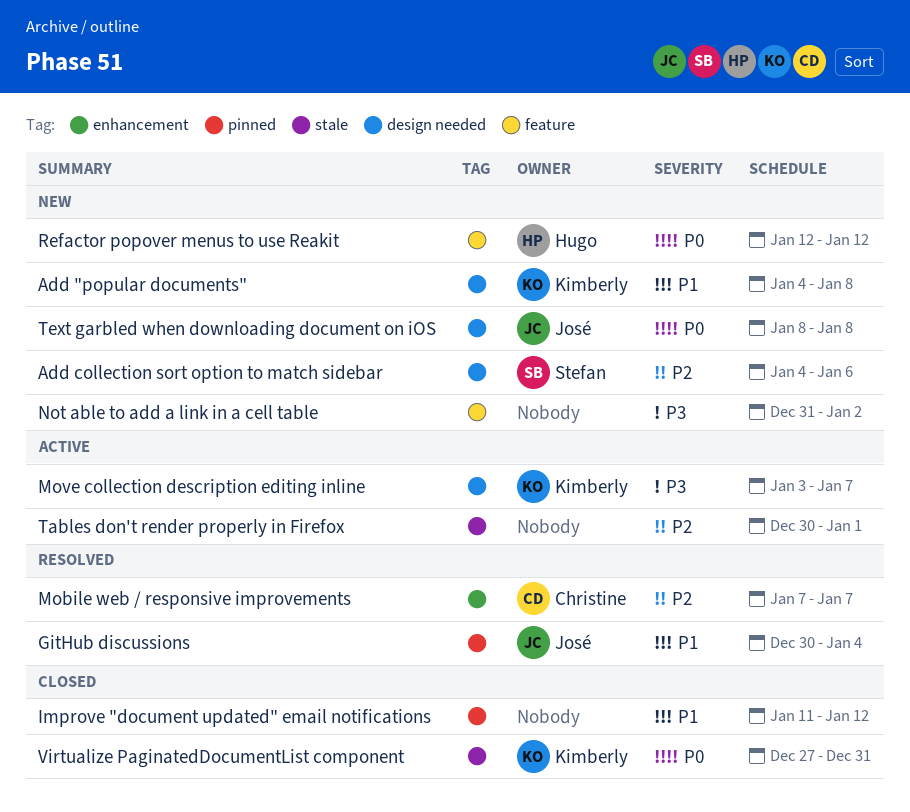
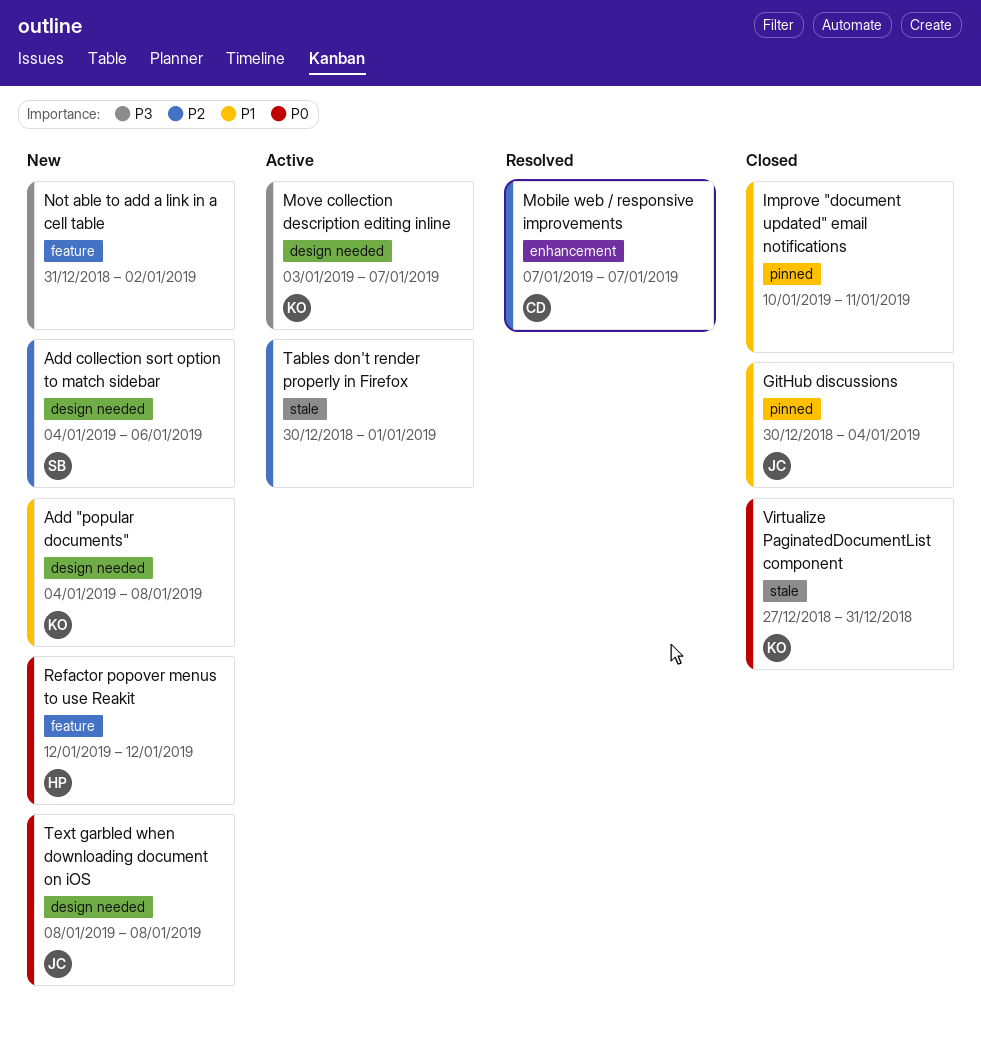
GitHub discussions, status: Resolved -> Closed
Improve "document updated" email notifications, start: Jan 11 -> Jan 10
Improve "document updated" email notifications, due: Jan 12 -> Jan 11

